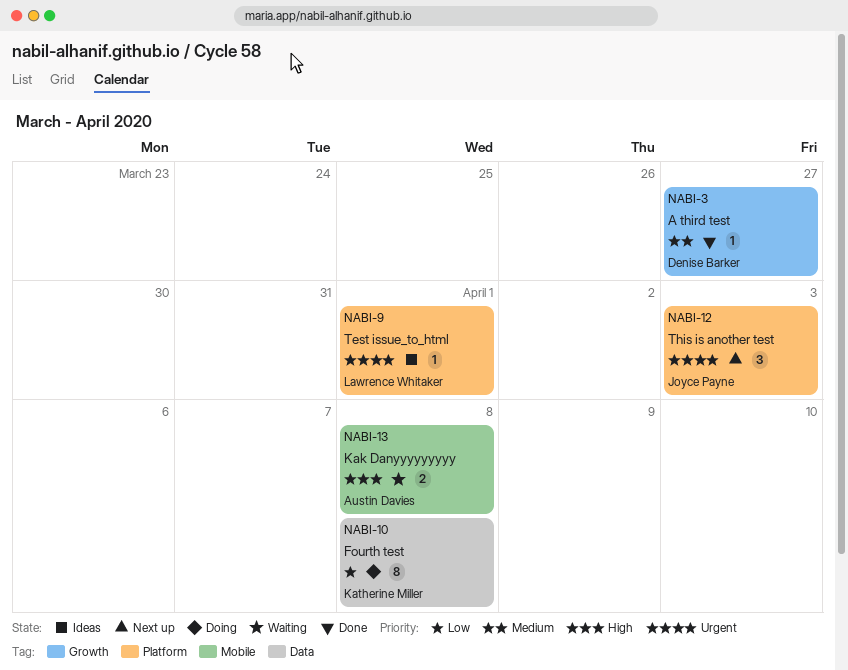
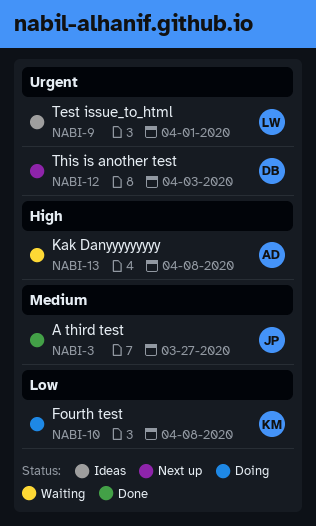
NABI-3, owner: Denise Barker -> Joyce Payne
NABI-12, owner: Joyce Payne -> Denise Barker

